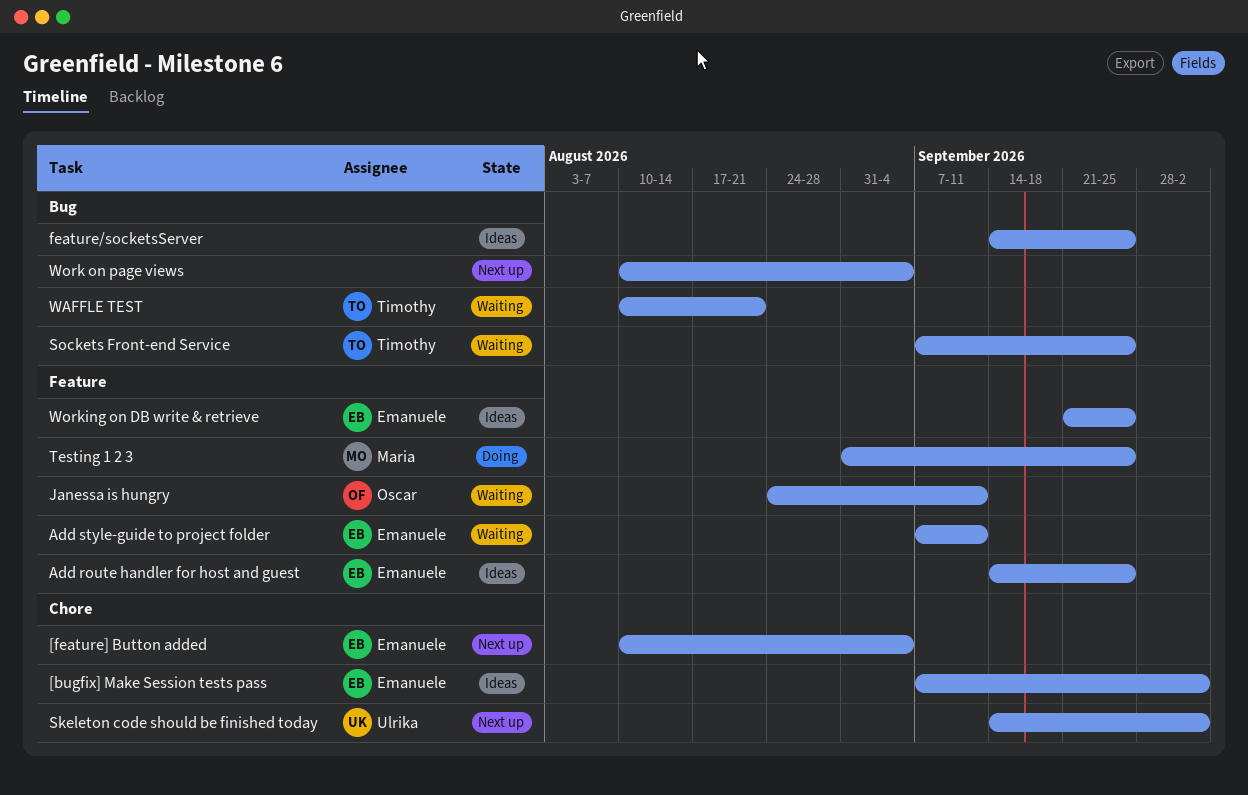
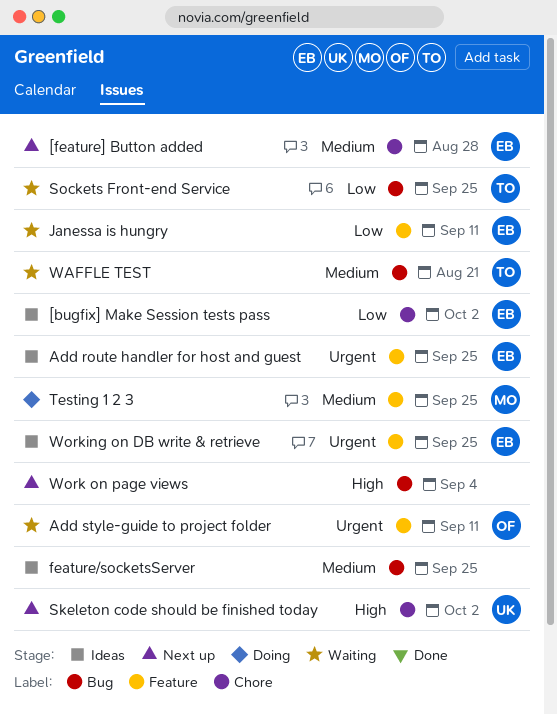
[feature] Button added, due: Sep 4 -> Aug 28
Add style-guide to project folder, owner: Emanuele -> Oscar
Janessa is hungry, owner: Oscar -> Emanuele

